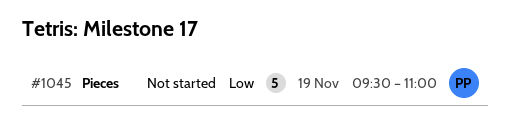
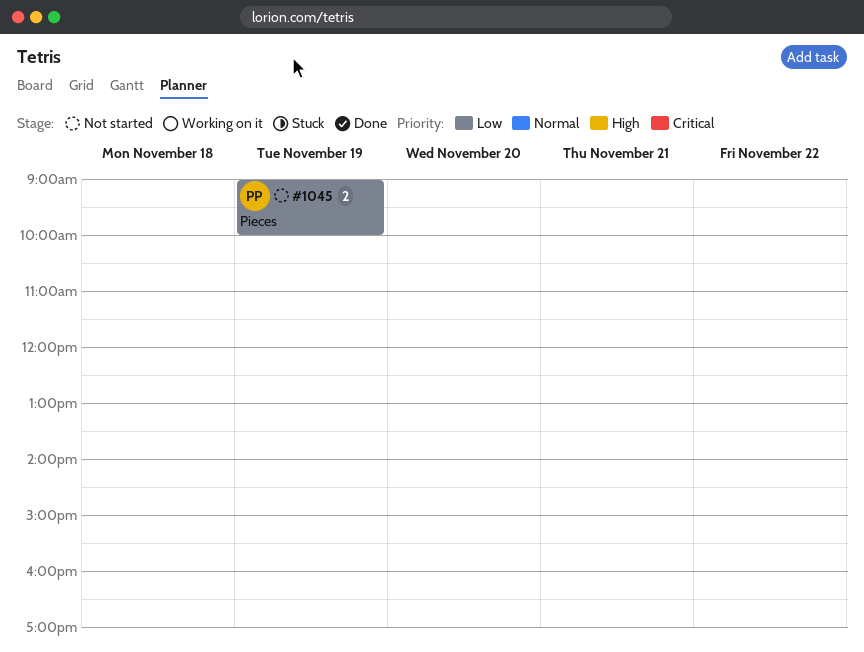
#1045, estimate: 5 -> 2
#1045, begins: 09:30 -> 09:00
#1045, ends: 11:00 -> 10:00

